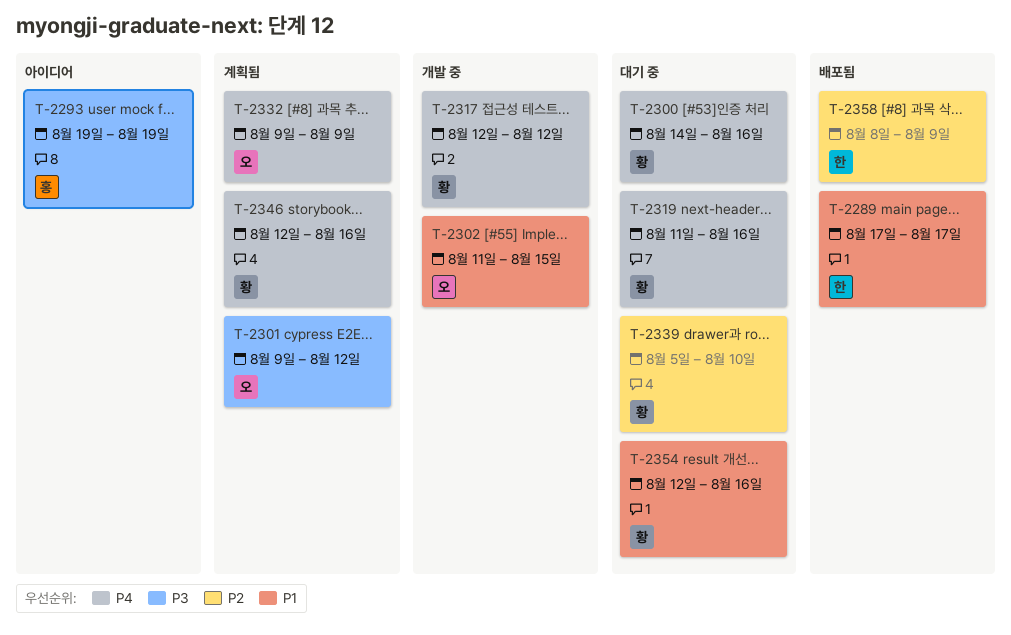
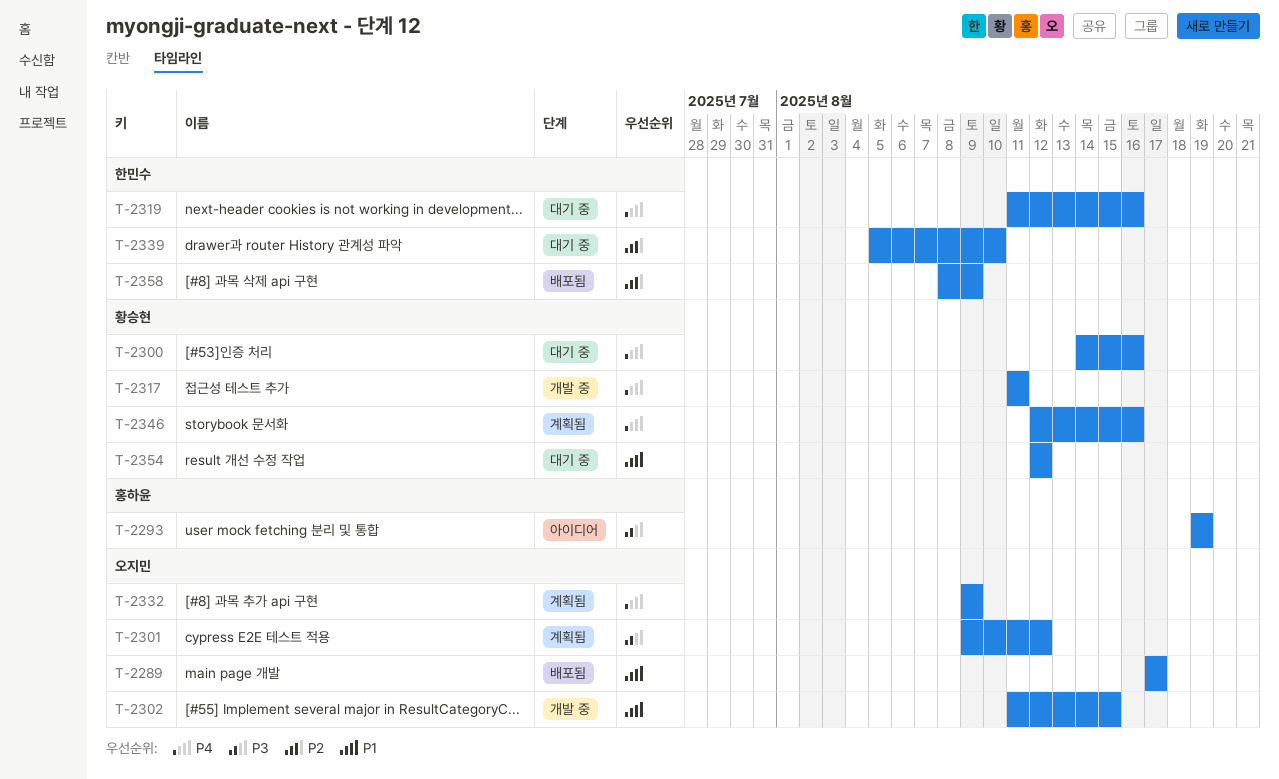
T-2289, owner: 한민수 -> 오지민
T-2317, start: Aug 12 -> Aug 11
T-2317, due: Aug 12 -> Aug 11
T-2319, owner: 황승현 -> 한민수
T-2339, owner: 황승현 -> 한민수
T-2354, due: Aug 16 -> Aug 12

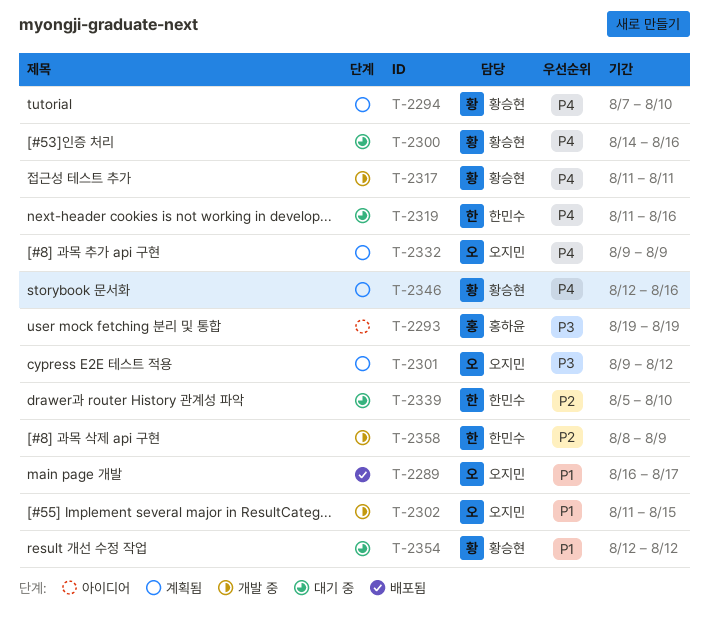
T-2289, start: Aug 17 -> Aug 16
T-2294: none -> present
T-2358, status: 배포됨 -> 개발 중

